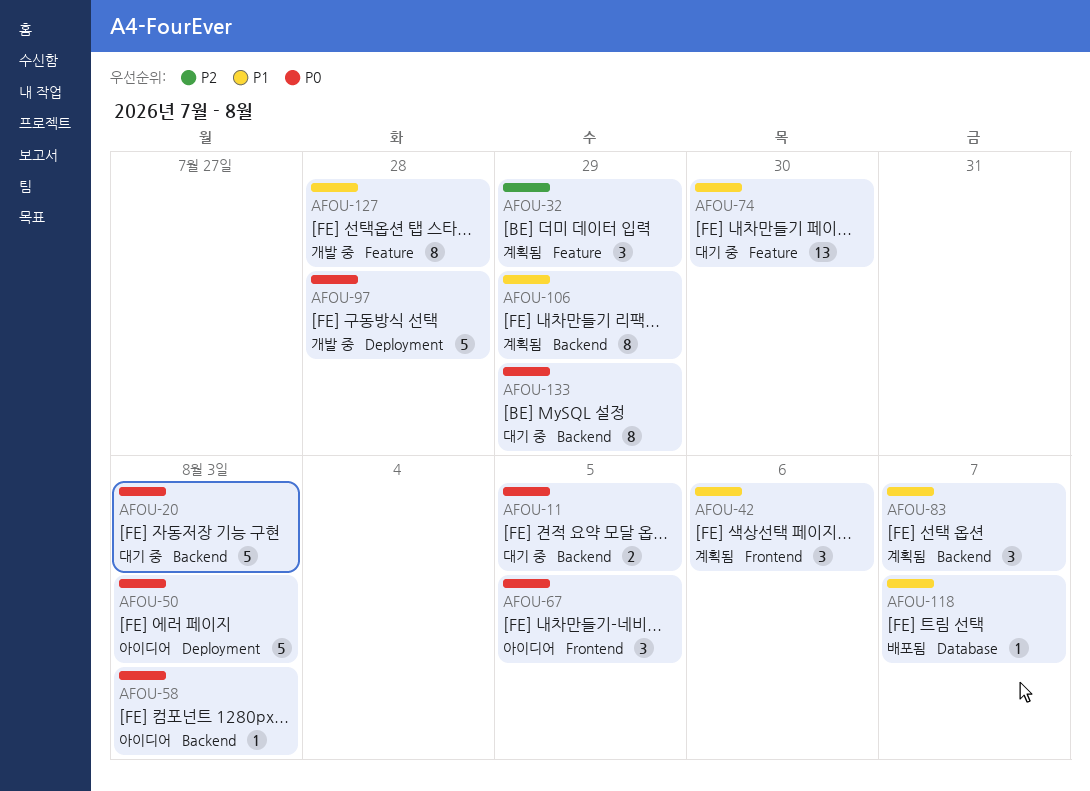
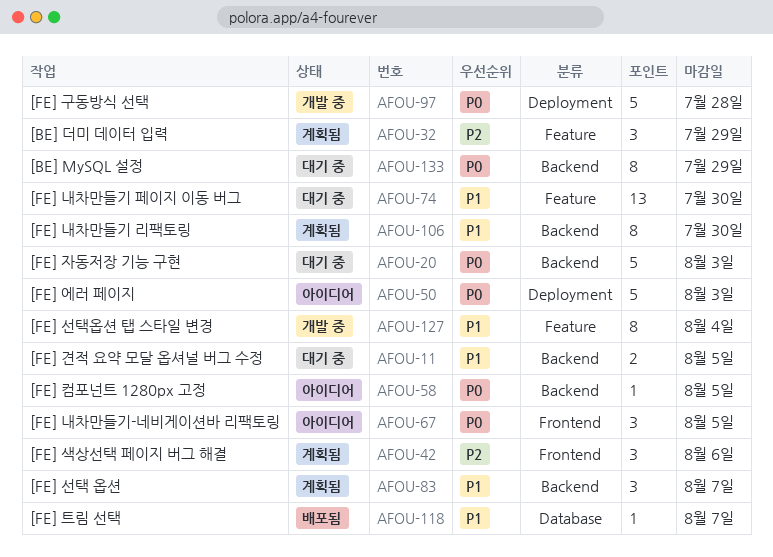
AFOU-11, priority: P0 -> P1
AFOU-42, priority: P1 -> P2
AFOU-58, due: Aug 3 -> Aug 5
AFOU-106, due: Jul 29 -> Jul 30
AFOU-127, due: Jul 28 -> Aug 4

